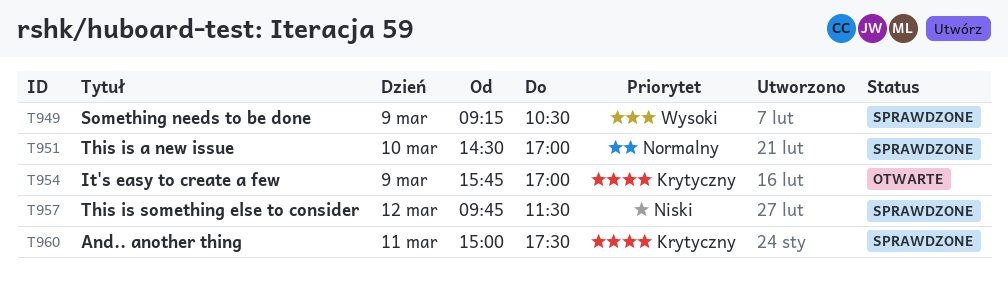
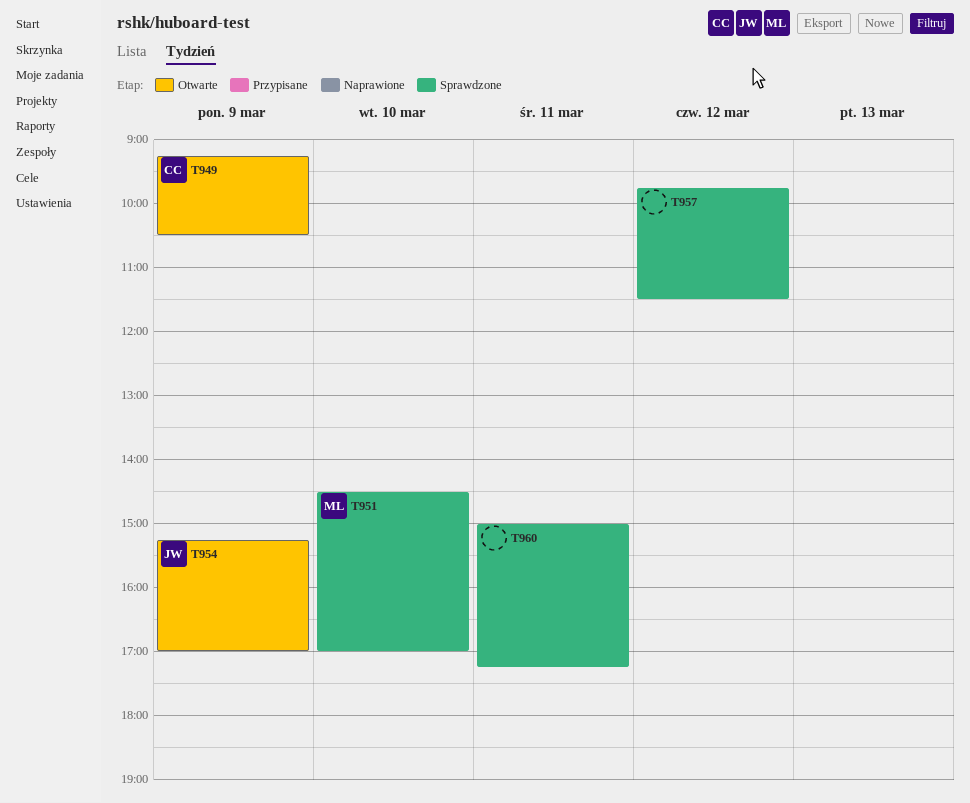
T949, status: Sprawdzone -> Otwarte
T954, begins: 15:45 -> 15:15
T960, ends: 17:30 -> 17:15

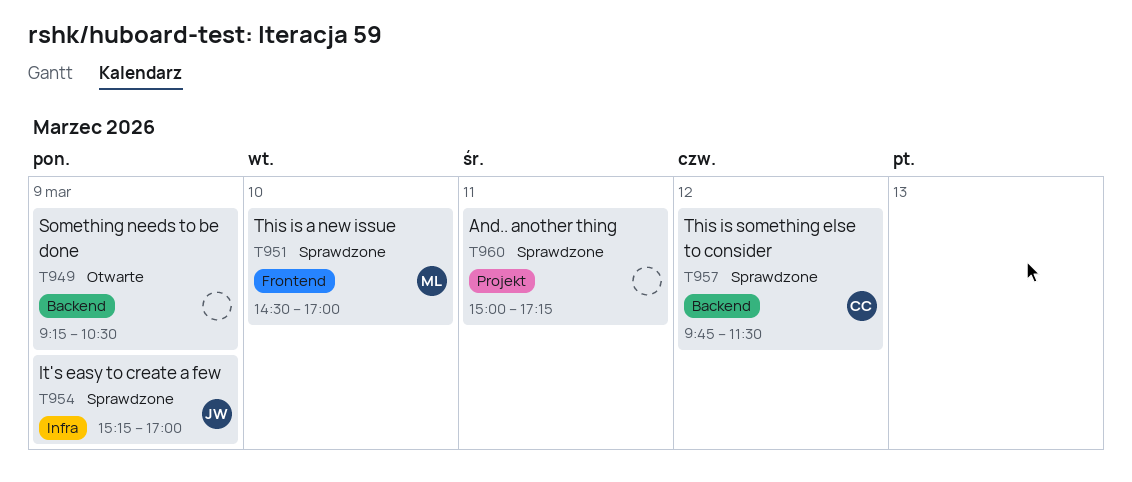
T949, owner: CC -> none
T954, status: Otwarte -> Sprawdzone
T957, owner: none -> CC

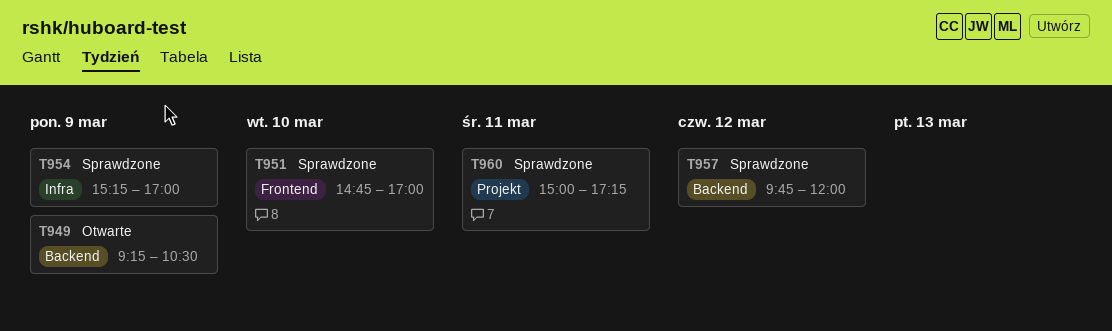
T951, begins: 14:30 -> 14:45
T957, ends: 11:30 -> 12:00

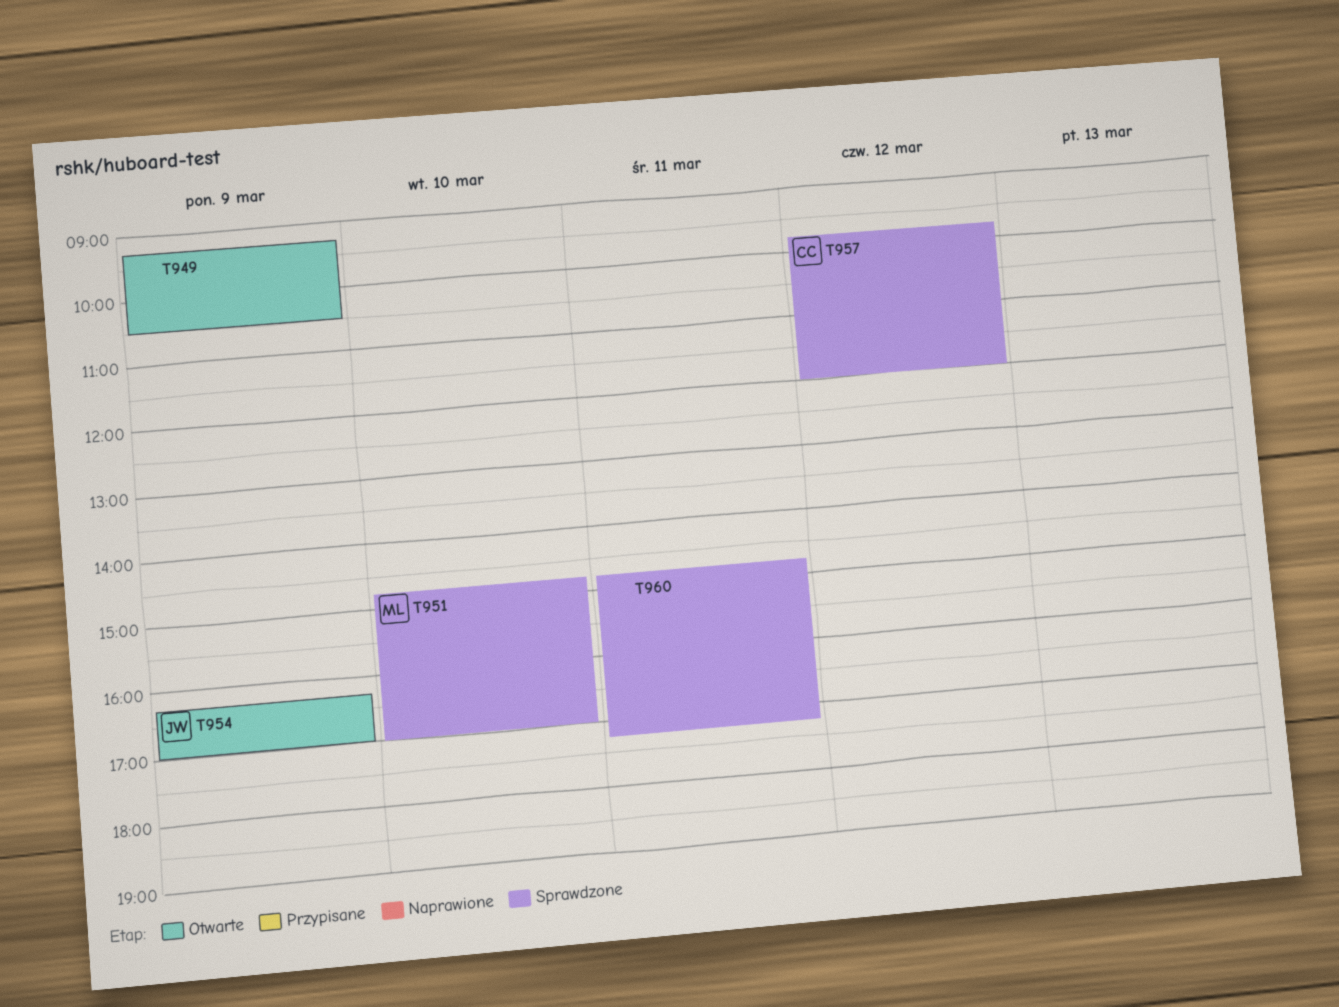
T954, status: Sprawdzone -> Otwarte
T954, begins: 15:15 -> 16:15
T960, begins: 15:00 -> 14:45

